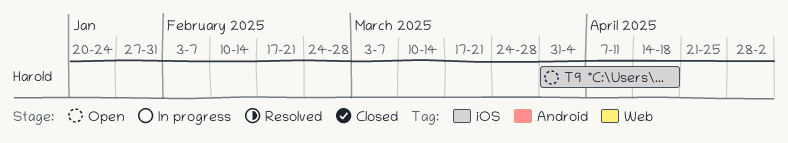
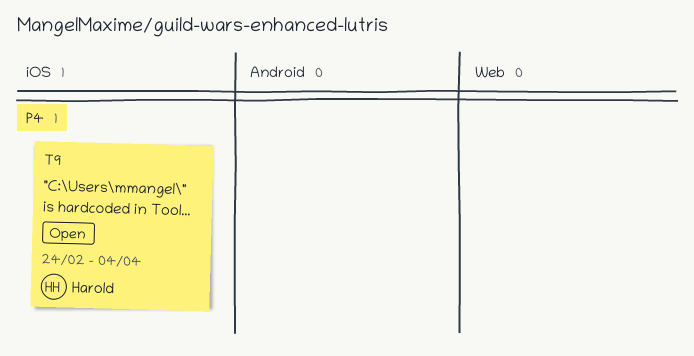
T9, start: Mar 31 -> Feb 24
T9, due: Apr 18 -> Apr 4

